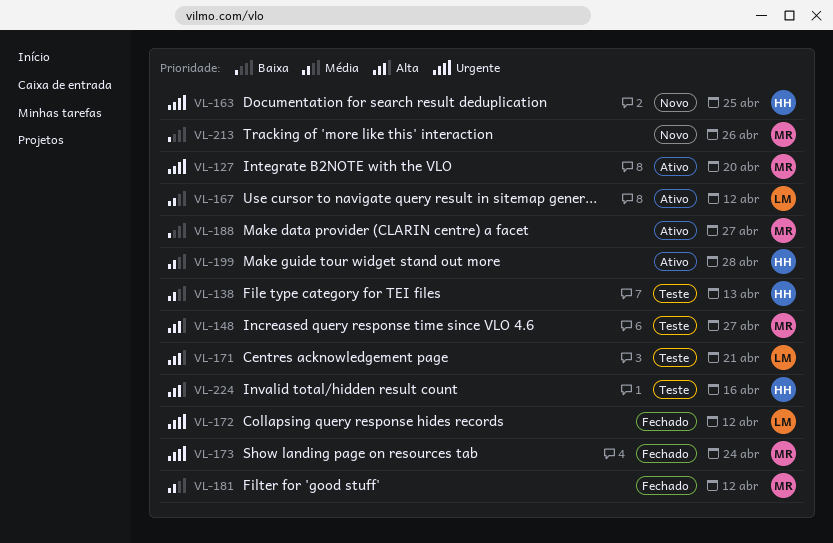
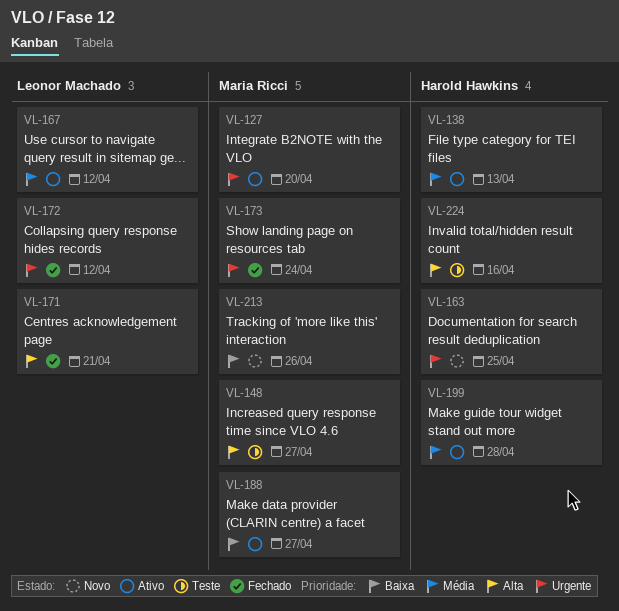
VL-138, status: Teste -> Ativo
VL-171, status: Teste -> Fechado
VL-181: present -> none

